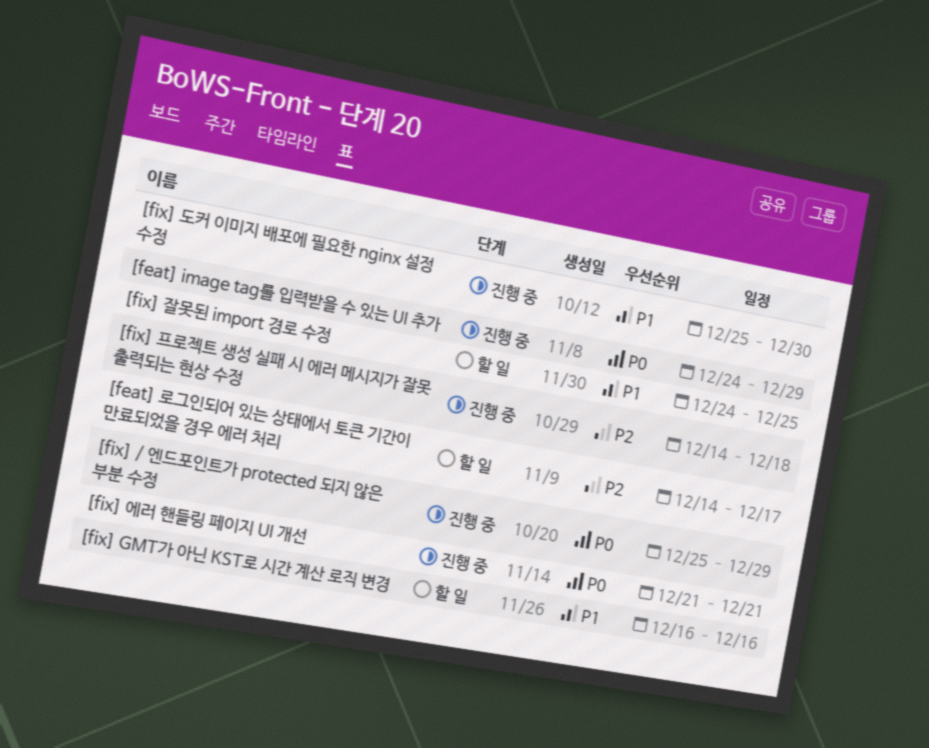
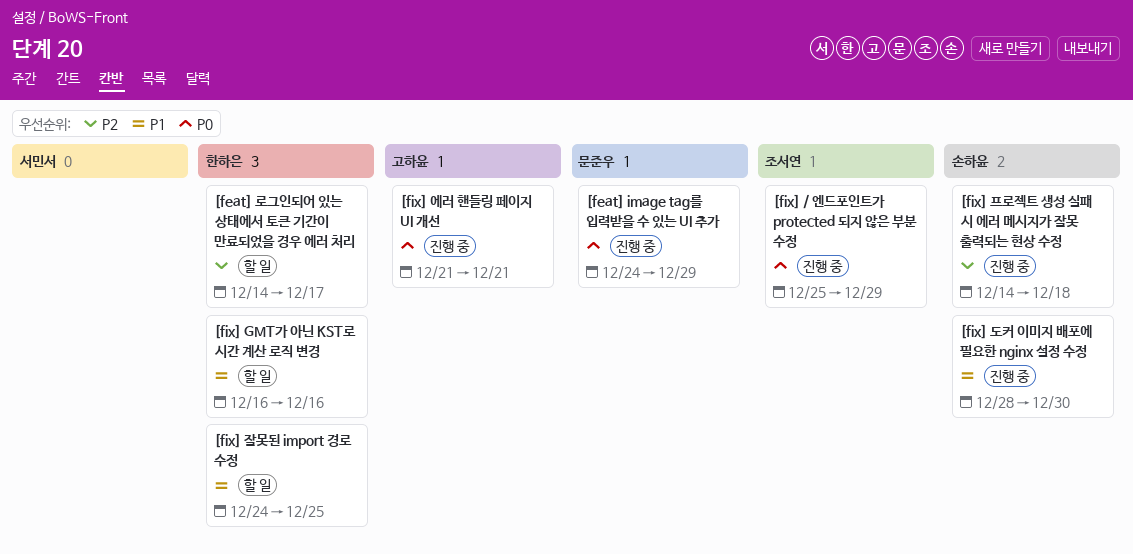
[fix] 도커 이미지 배포에 필요한 nginx 설정 수정, start: Dec 25 -> Dec 28

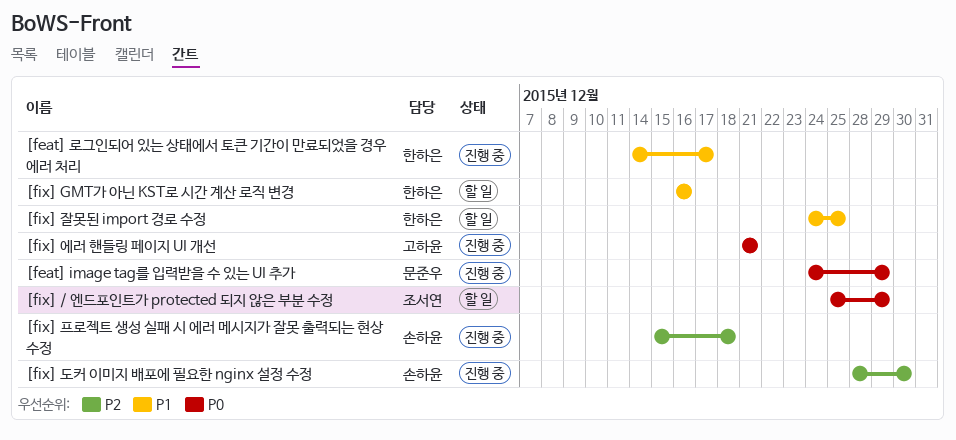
[feat] 로그인되어 있는 상태에서 토큰 기간이 만료되었을 경우 에러 처리, status: 할 일 -> 진행 중
[feat] 로그인되어 있는 상태에서 토큰 기간이 만료되었을 경우 에러 처리, priority: P2 -> P1
[fix] / 엔드포인트가 protected 되지 않은 부분 수정, status: 진행 중 -> 할 일
[fix] 도커 이미지 배포에 필요한 nginx 설정 수정, priority: P1 -> P2
[fix] 프로젝트 생성 실패 시 에러 메시지가 잘못 출력되는 현상 수정, start: Dec 14 -> Dec 15

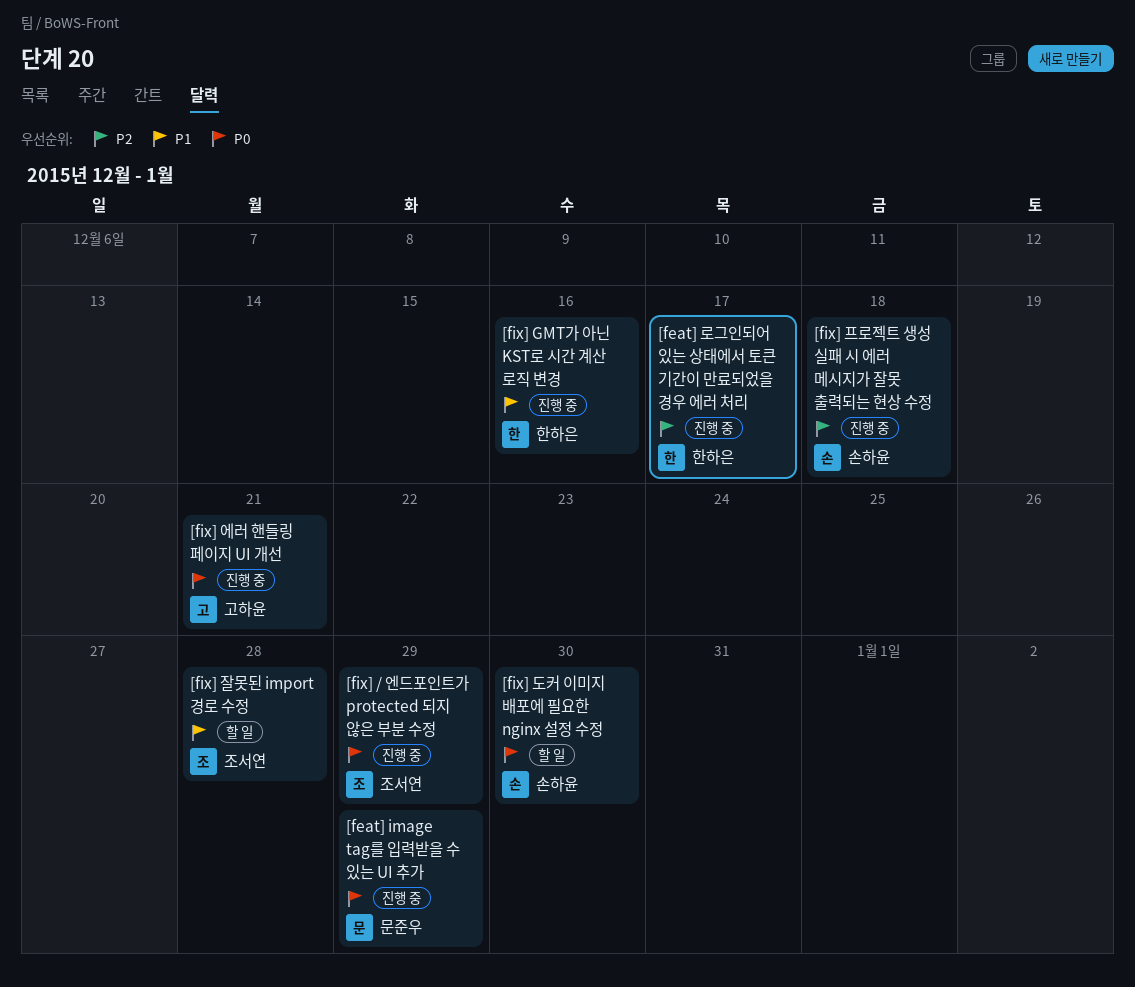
[feat] 로그인되어 있는 상태에서 토큰 기간이 만료되었을 경우 에러 처리, priority: P1 -> P2
[fix] / 엔드포인트가 protected 되지 않은 부분 수정, status: 할 일 -> 진행 중
[fix] GMT가 아닌 KST로 시간 계산 로직 변경, status: 할 일 -> 진행 중
[fix] 도커 이미지 배포에 필요한 nginx 설정 수정, status: 진행 중 -> 할 일
[fix] 도커 이미지 배포에 필요한 nginx 설정 수정, priority: P2 -> P0
[fix] 잘못된 import 경로 수정, owner: 한하은 -> 조서연
[fix] 잘못된 import 경로 수정, due: Dec 25 -> Dec 28

